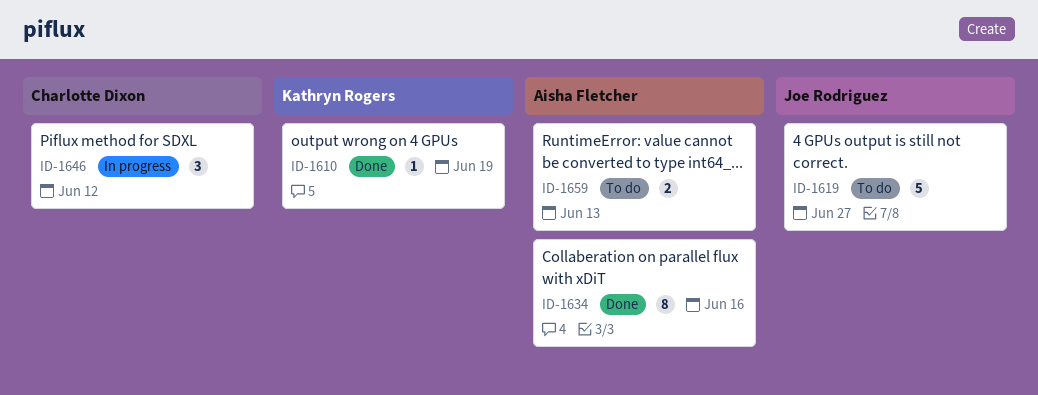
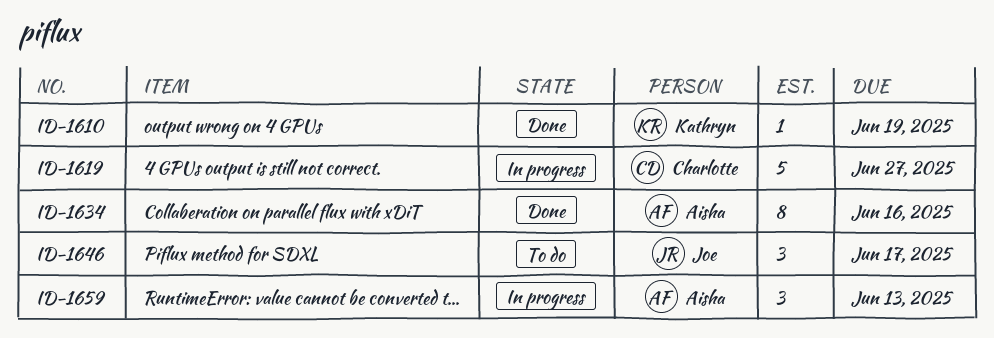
ID-1619, status: To do -> In progress
ID-1619, owner: Joe Rodriguez -> Charlotte Dixon
ID-1646, status: In progress -> To do
ID-1646, owner: Charlotte Dixon -> Joe Rodriguez
ID-1646, due: Jun 12 -> Jun 17
ID-1659, status: To do -> In progress
ID-1659, estimate: 2 -> 3

